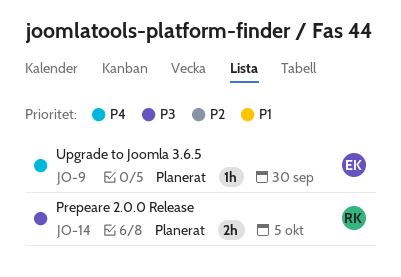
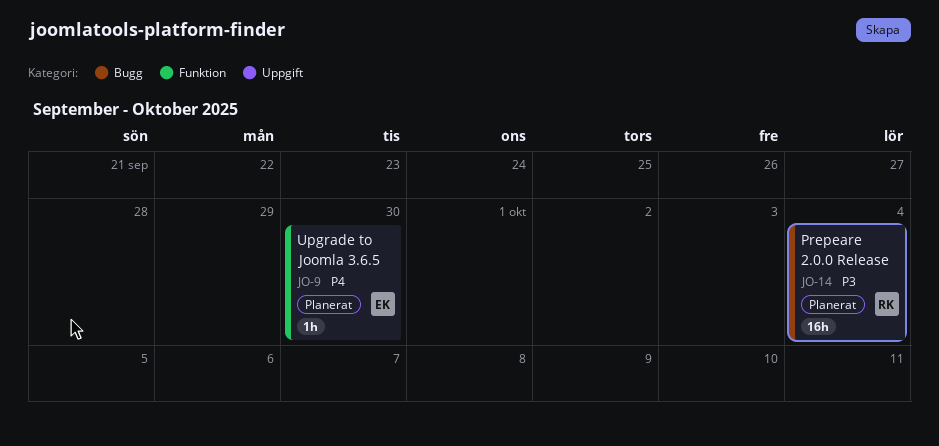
JO-14, estimate: 2h -> 16h
JO-14, due: Oct 5 -> Oct 4

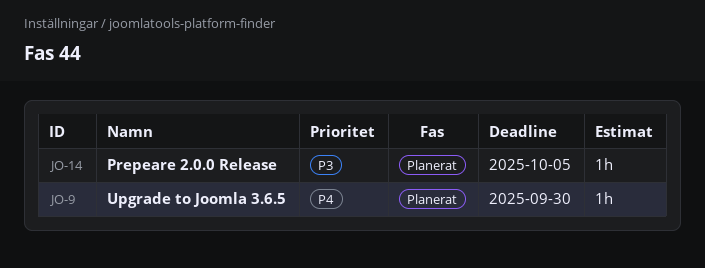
JO-14, estimate: 16h -> 1h
JO-14, due: Oct 4 -> Oct 5

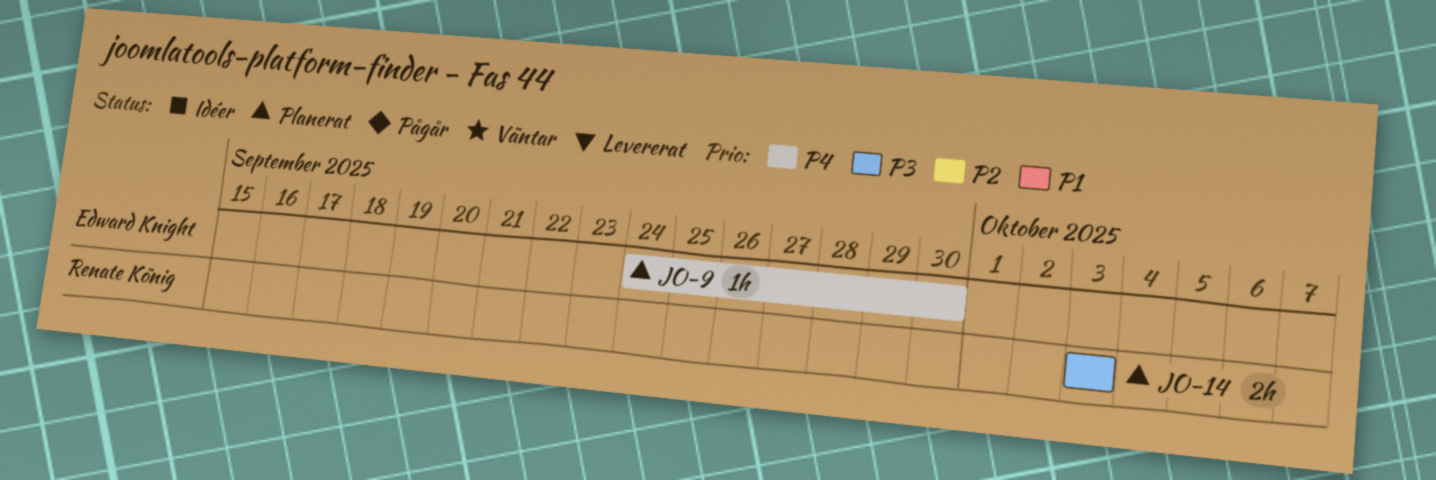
JO-14, estimate: 1h -> 2h
JO-14, due: Oct 5 -> Oct 3

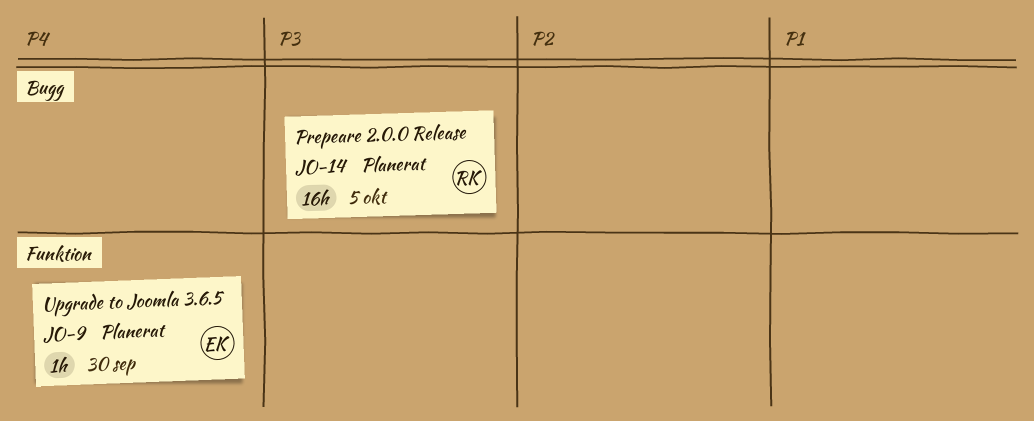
JO-14, estimate: 2h -> 16h
JO-14, due: Oct 3 -> Oct 5

